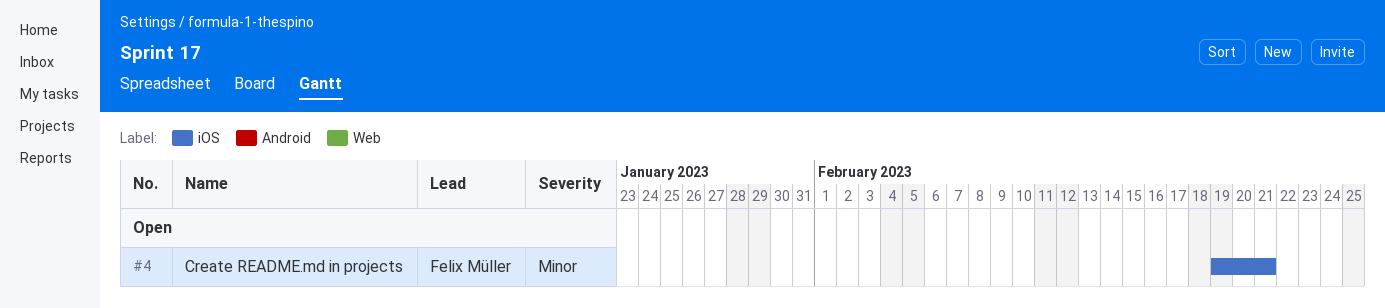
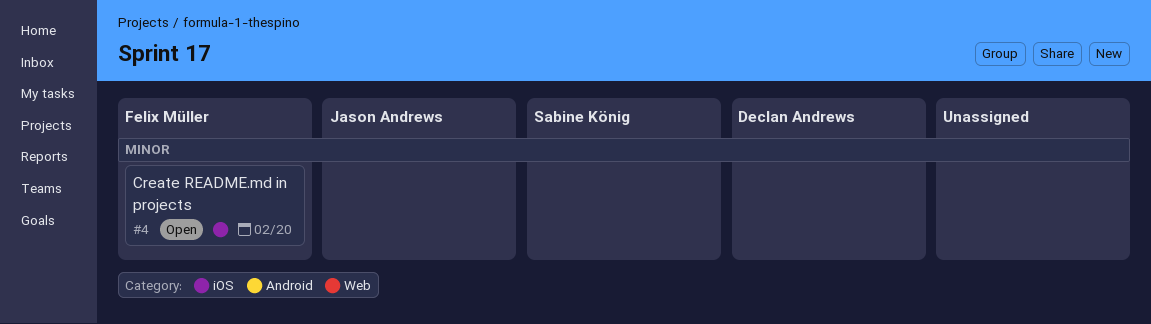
#4, due: Feb 21 -> Feb 20

